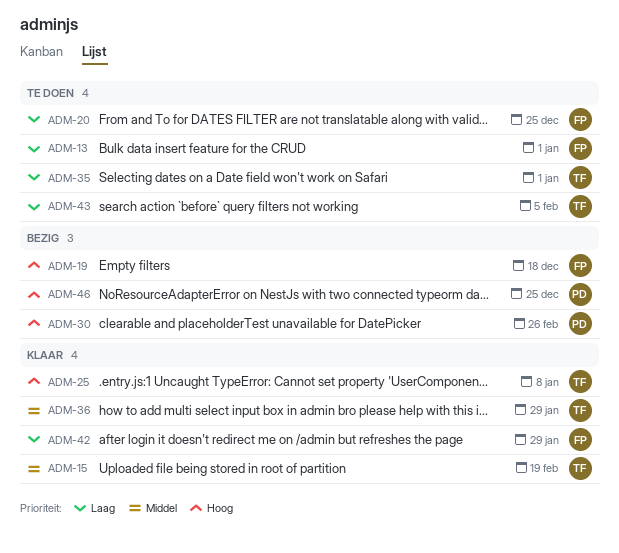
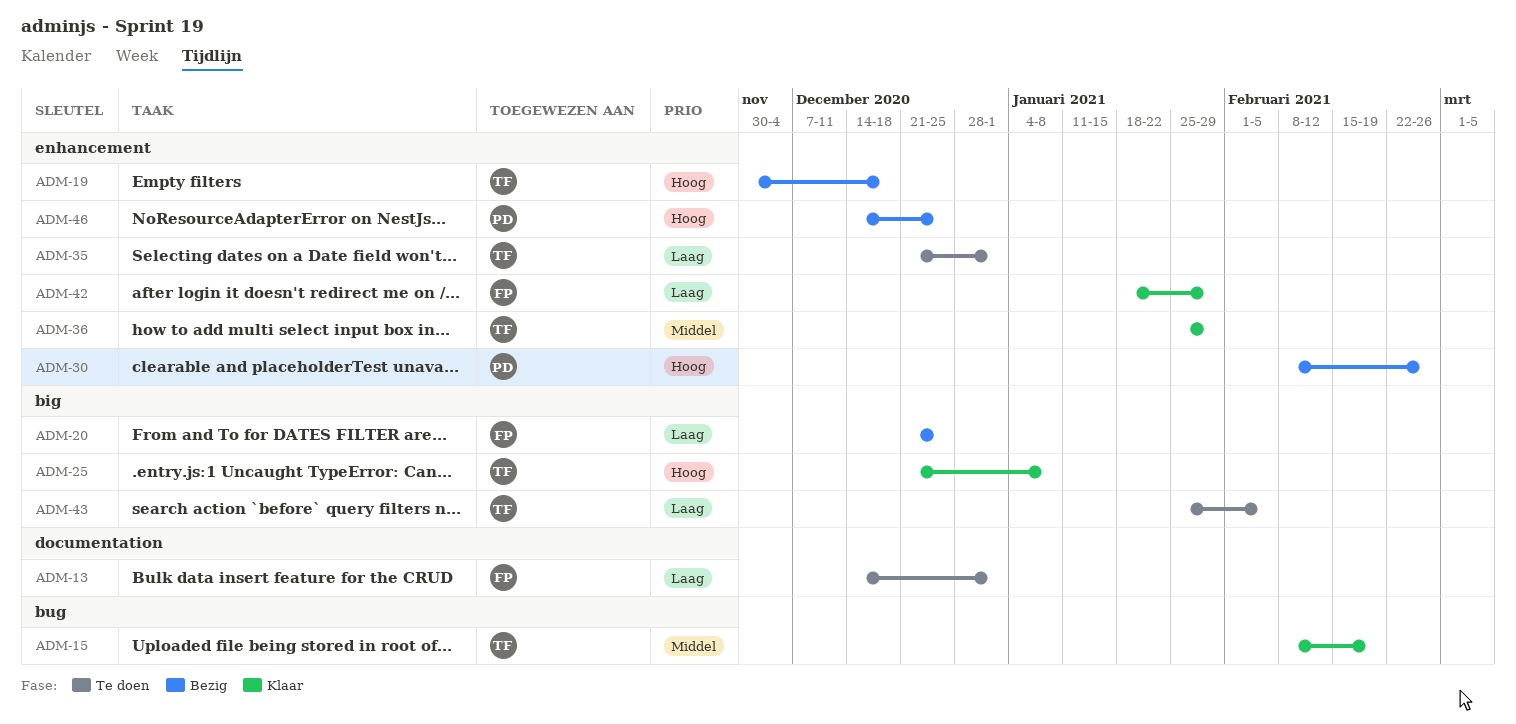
ADM-19, owner: FP -> TF
ADM-20, status: Te doen -> Bezig

